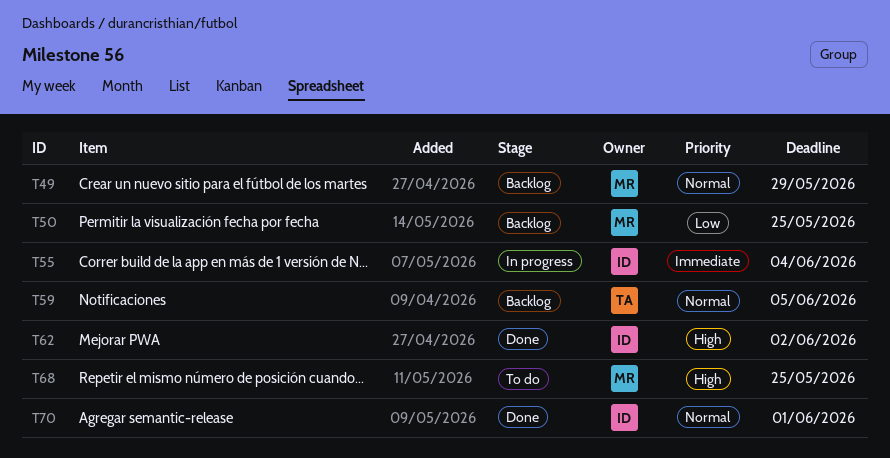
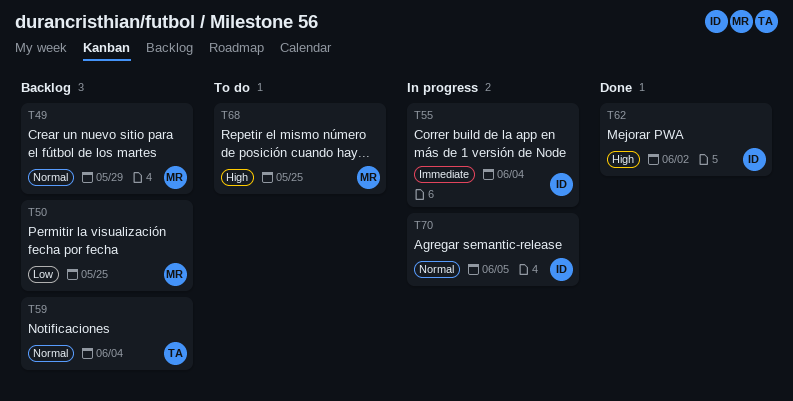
T59, due: Jun 5 -> Jun 4
T70, status: Done -> In progress
T70, due: Jun 1 -> Jun 5

